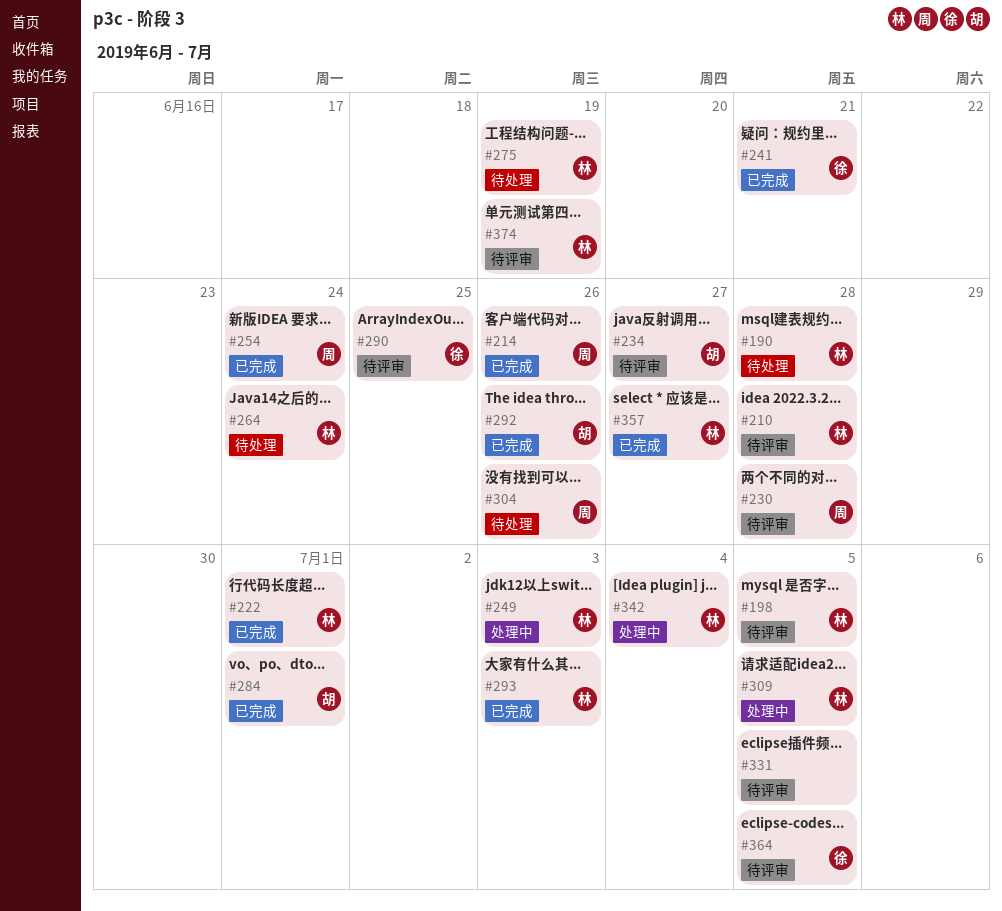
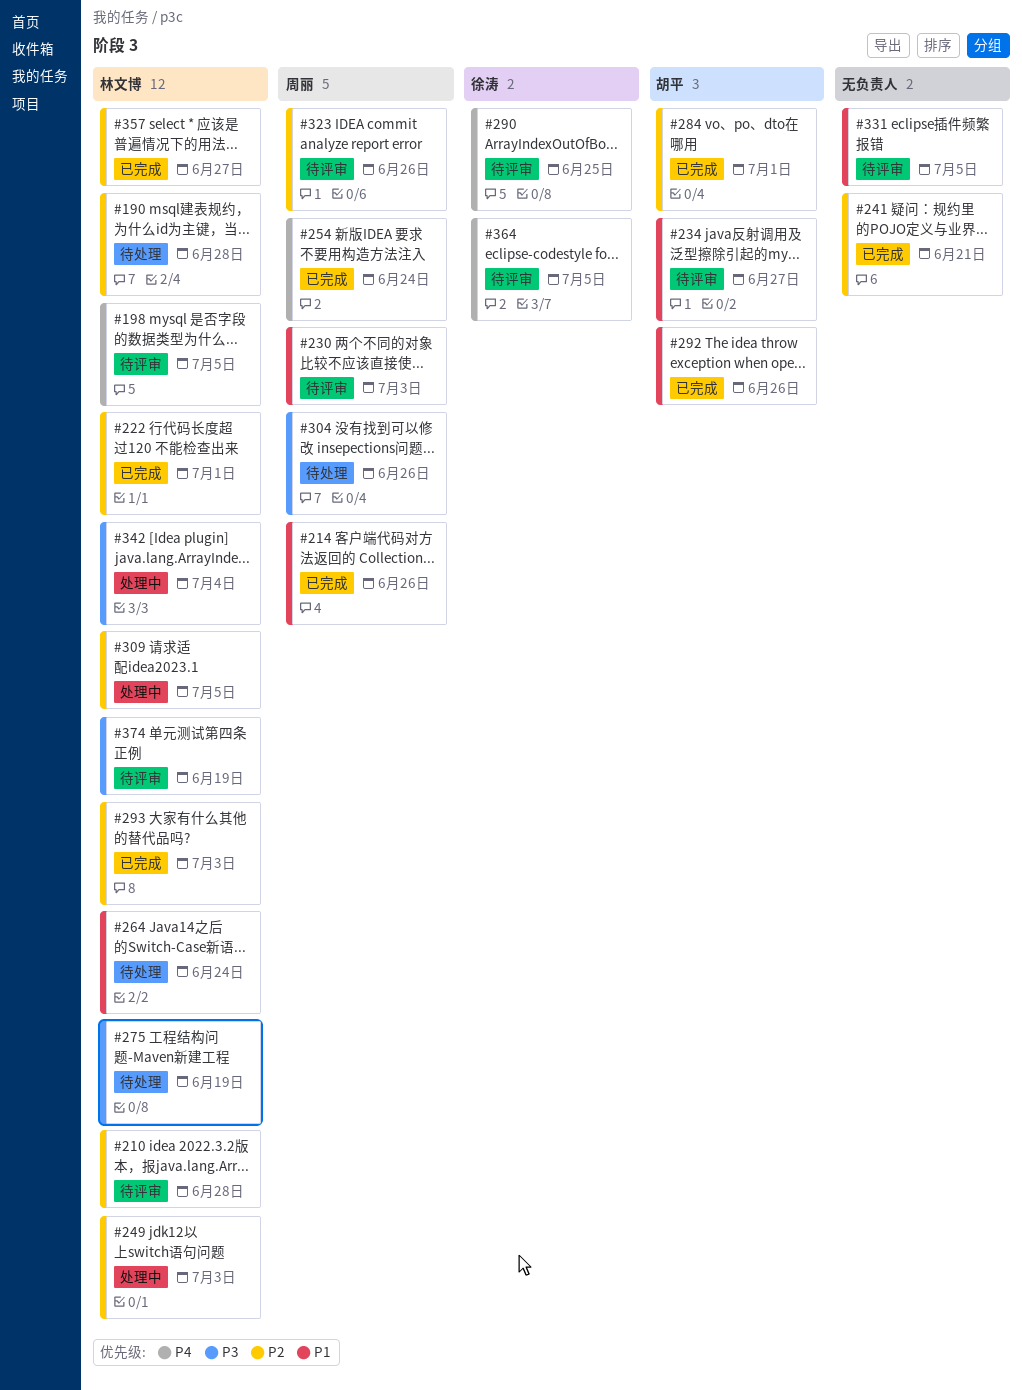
#230, due: Jun 28 -> Jul 3
#241, owner: 徐涛 -> none
#323: none -> present

